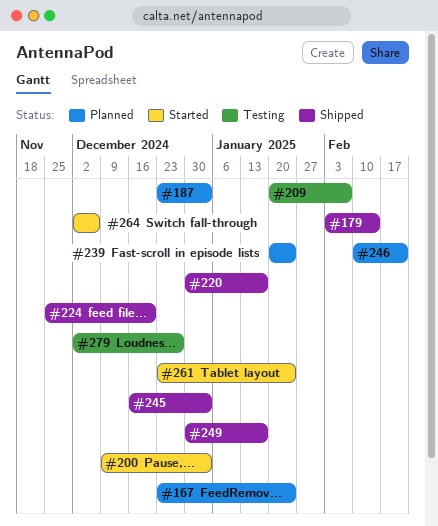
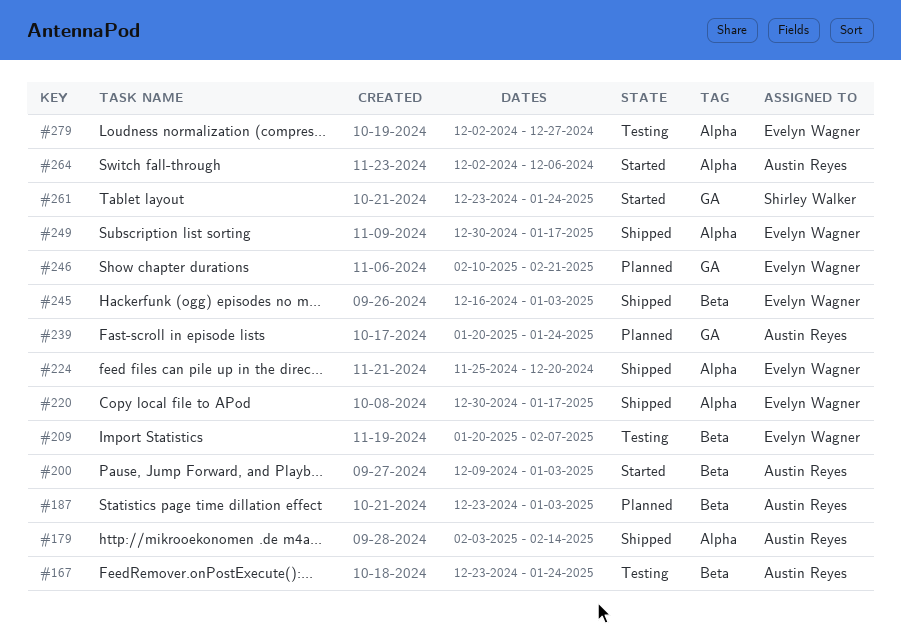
#167, status: Planned -> Testing

